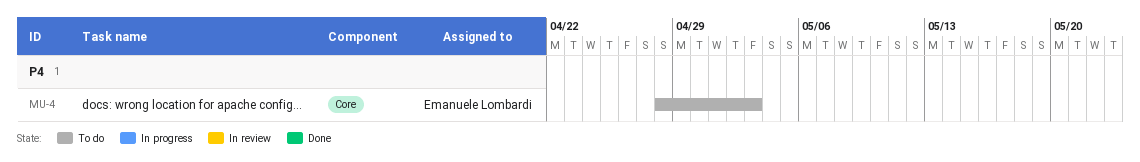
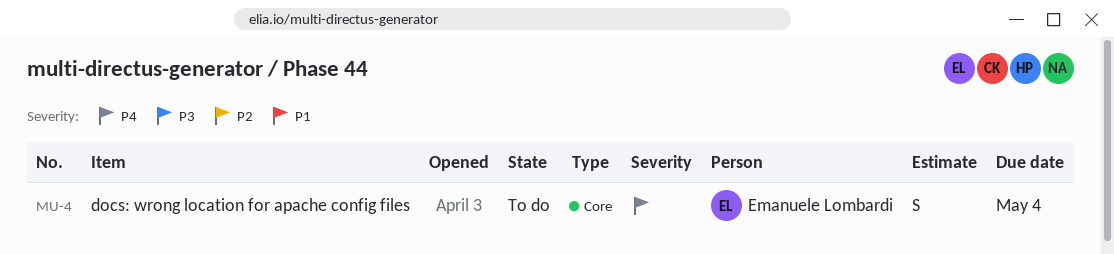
MU-4, due: May 3 -> May 4

